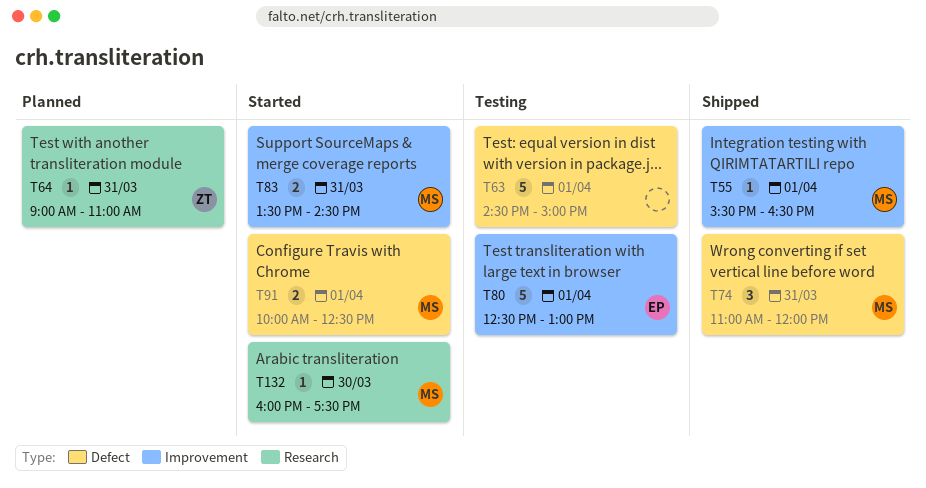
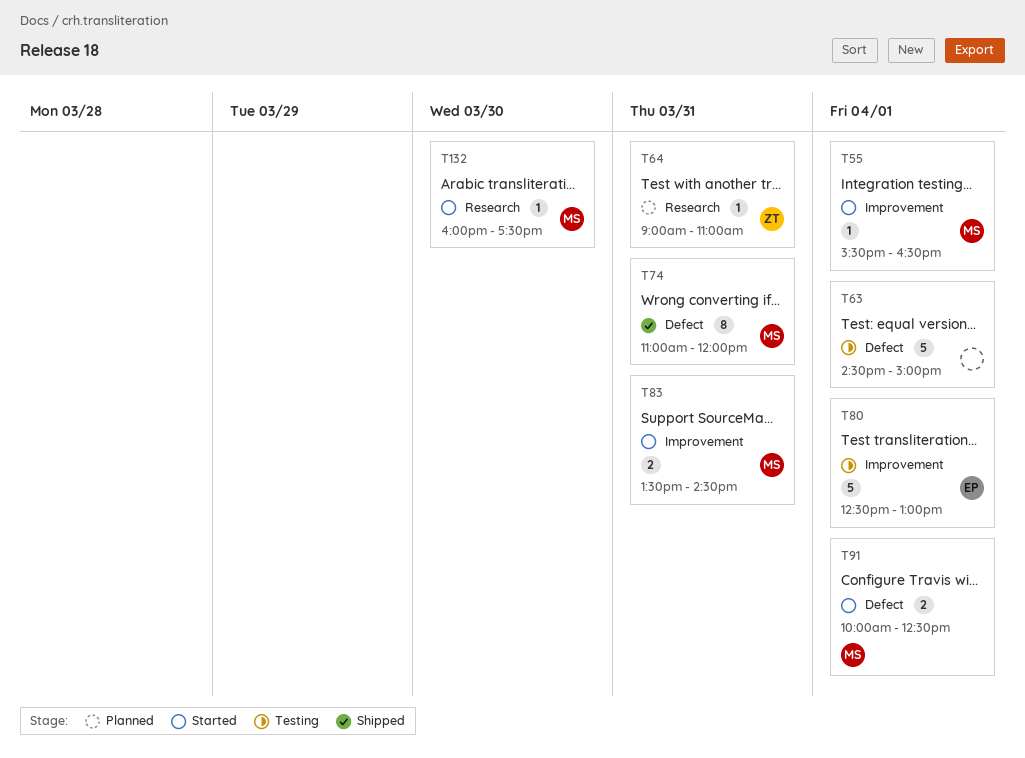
T55, status: Shipped -> Started
T74, estimate: 3 -> 8

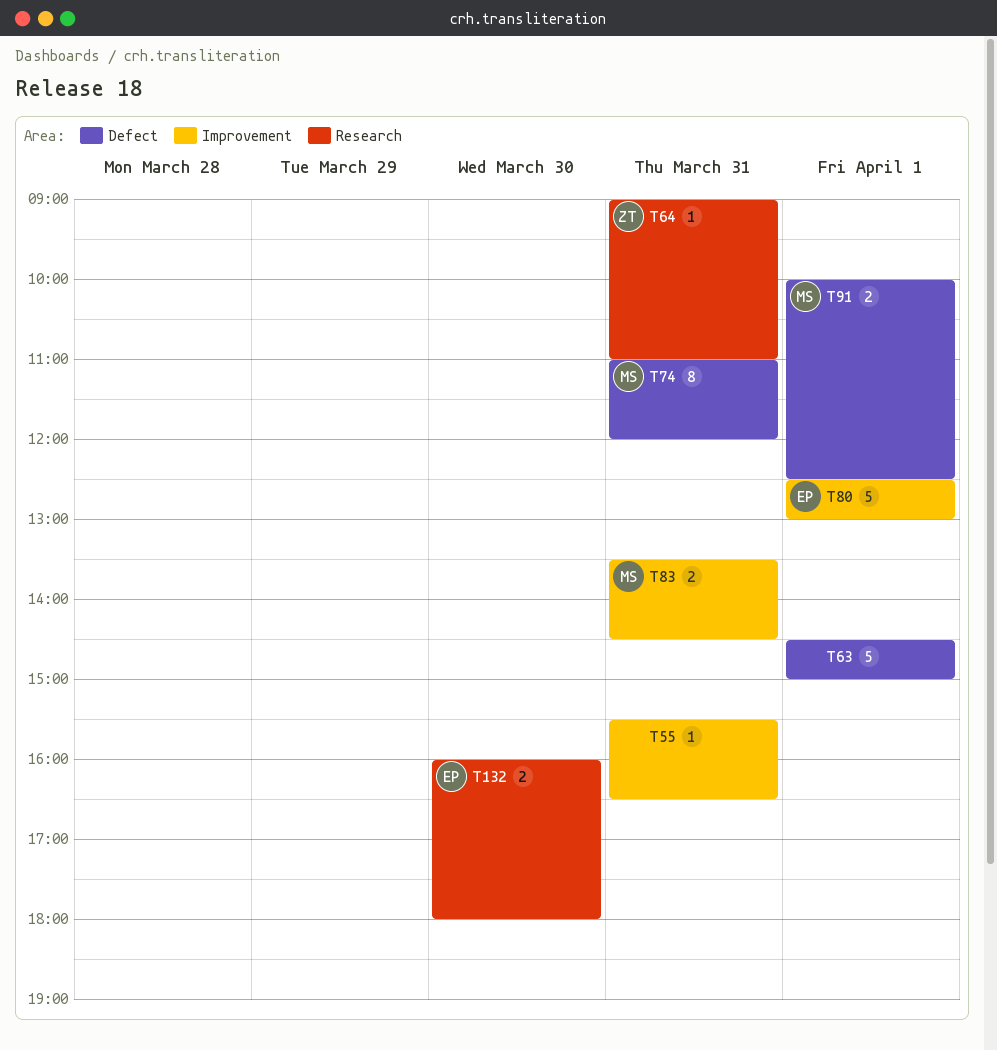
T55, owner: MS -> none
T55, day: Apr 1 -> Mar 31
T132, owner: MS -> EP
T132, estimate: 1 -> 2
T132, ends: 17:30 -> 18:00

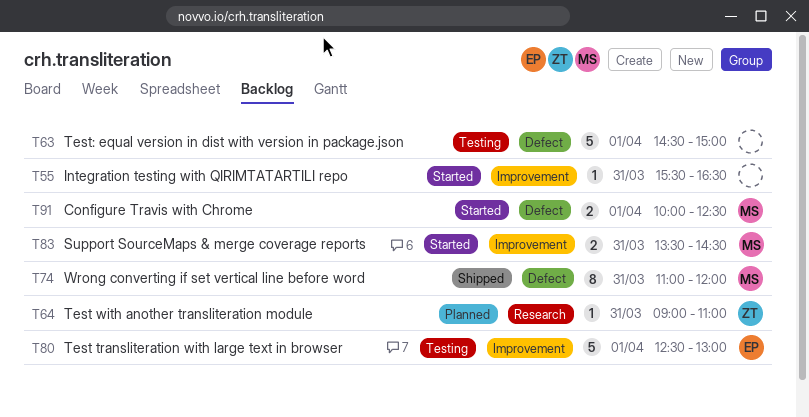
T132: present -> none

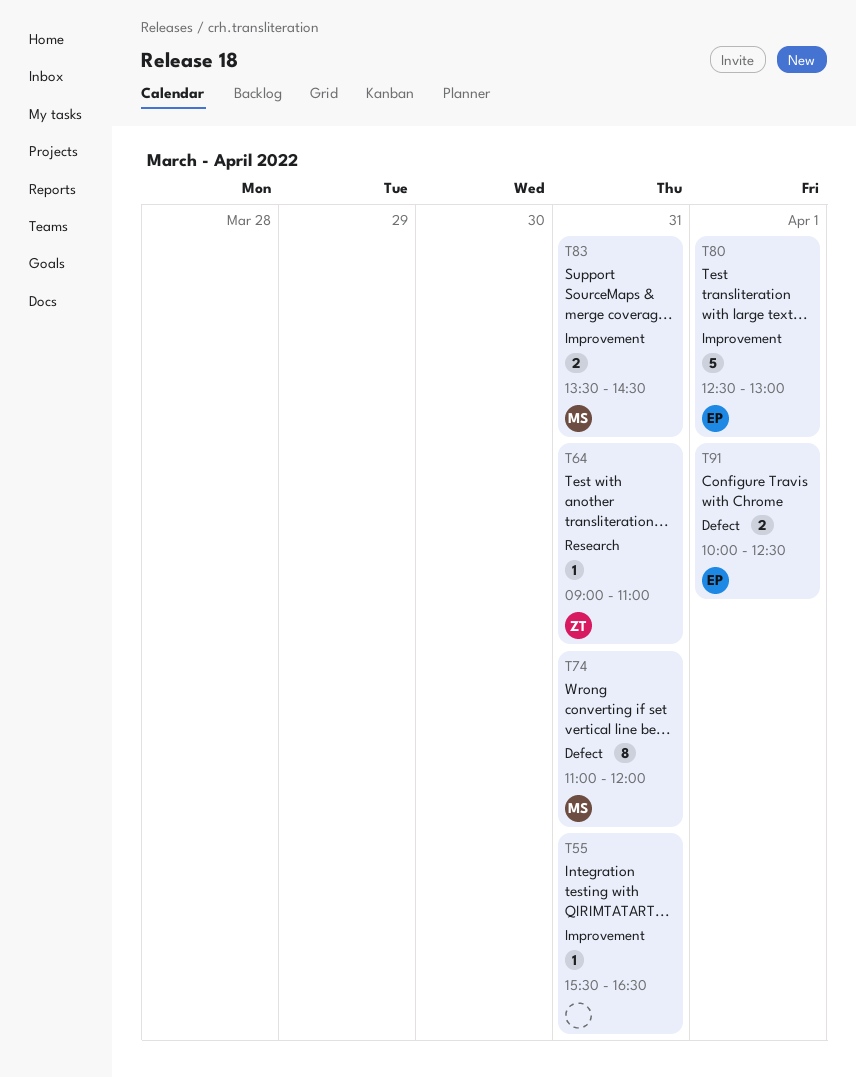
T63: present -> none
T91, owner: MS -> EP

